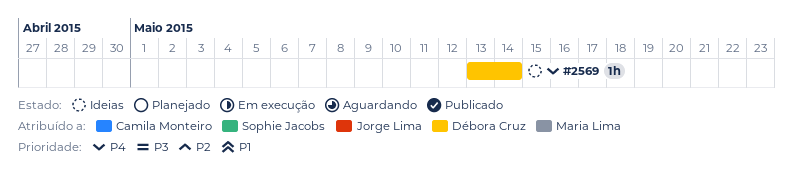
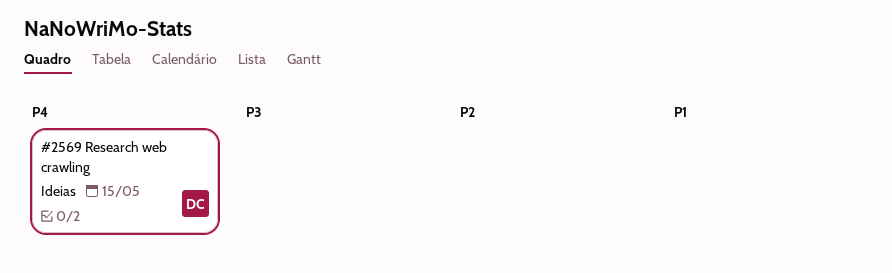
#2569, due: May 14 -> May 15

